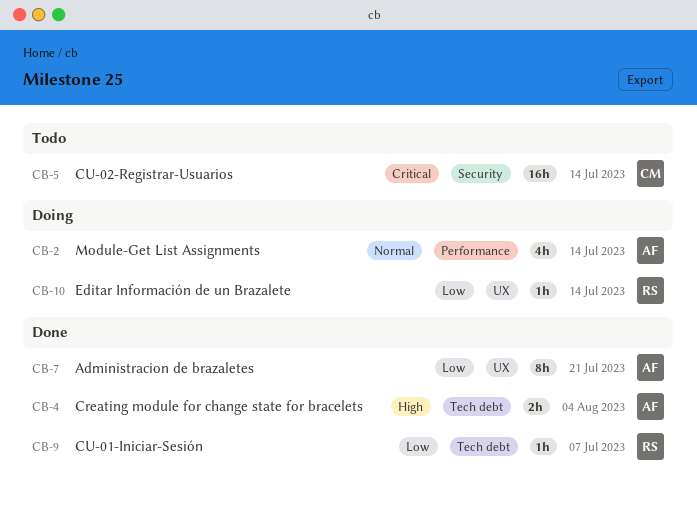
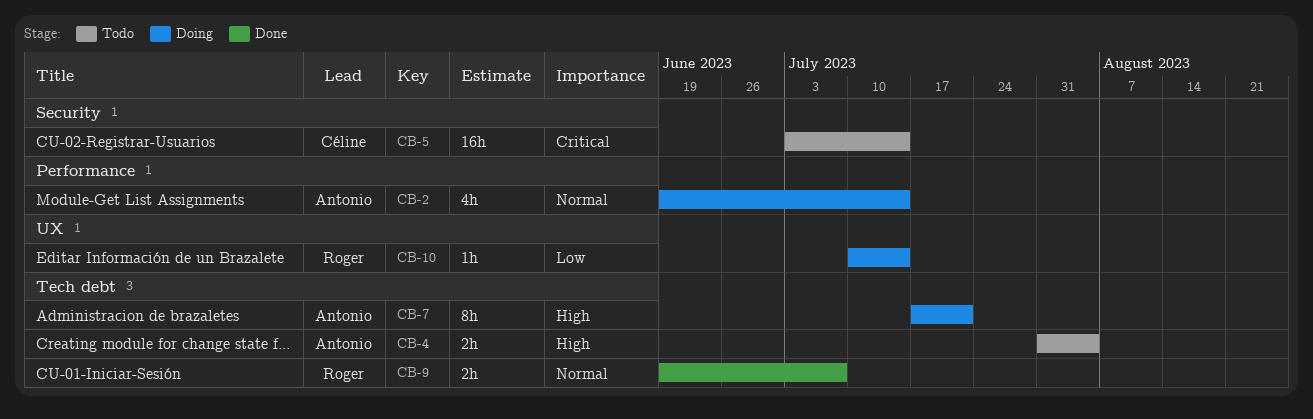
CB-4, status: Done -> Todo
CB-7, status: Done -> Doing
CB-7, priority: Low -> High
CB-7, label: UX -> Tech debt
CB-9, priority: Low -> Normal
CB-9, estimate: 1h -> 2h

